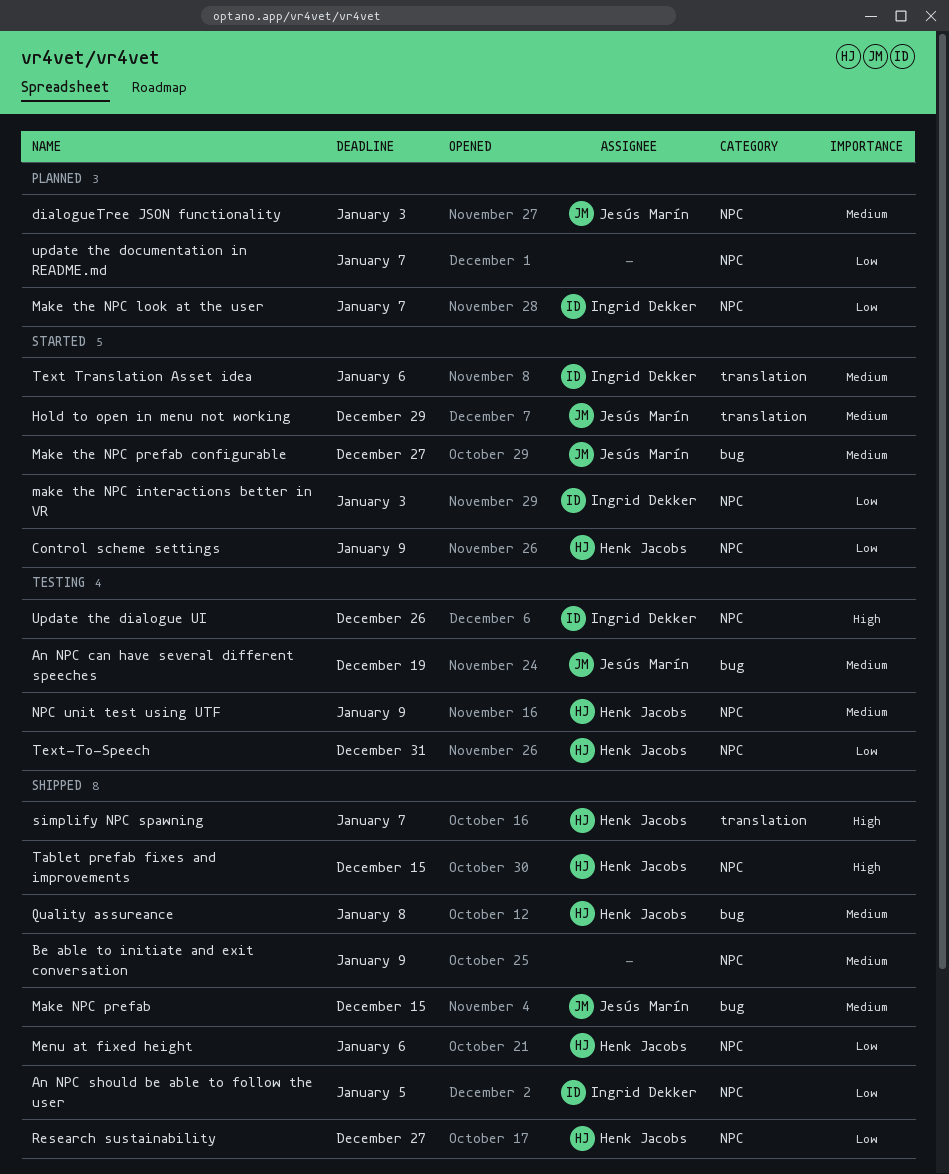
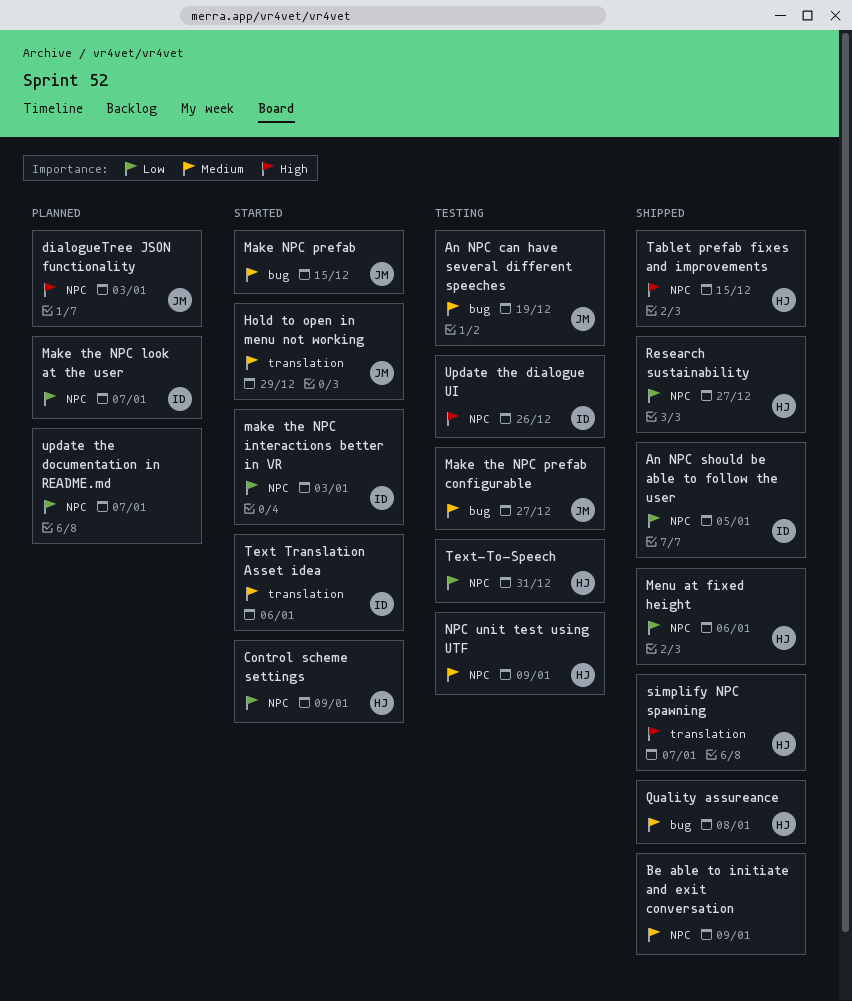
dialogueTree JSON functionality, priority: Medium -> High
Make NPC prefab, status: Shipped -> Started
Make the NPC prefab configurable, status: Started -> Testing

